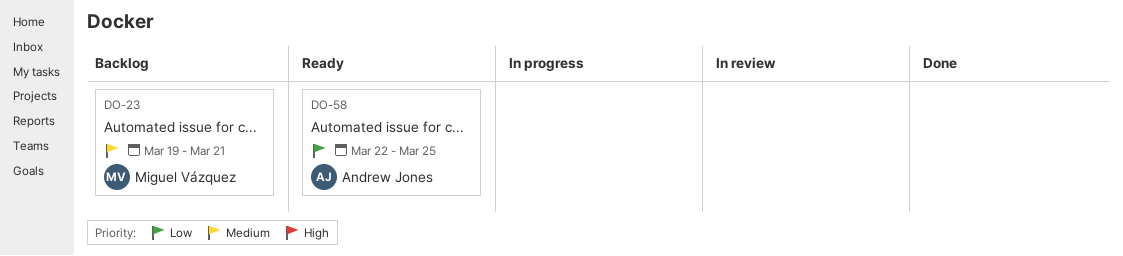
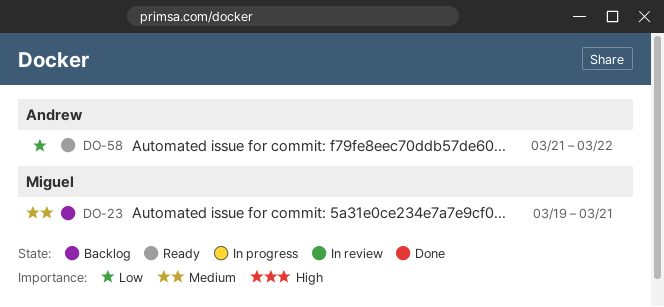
DO-58, start: Mar 22 -> Mar 21
DO-58, due: Mar 25 -> Mar 22

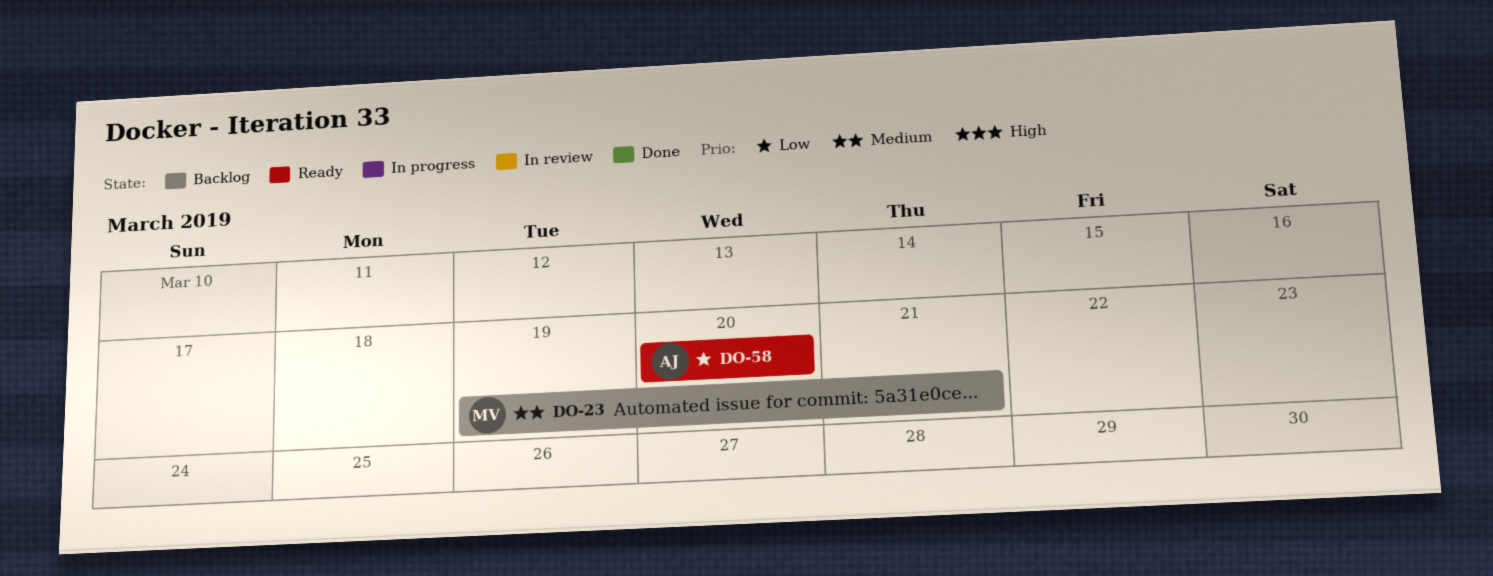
DO-58, start: Mar 21 -> Mar 20
DO-58, due: Mar 22 -> Mar 20

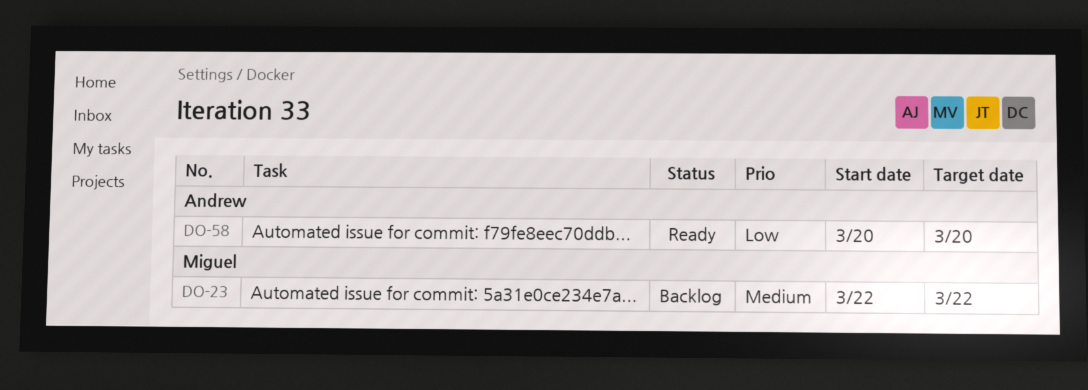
DO-23, start: Mar 19 -> Mar 22
DO-23, due: Mar 21 -> Mar 22

